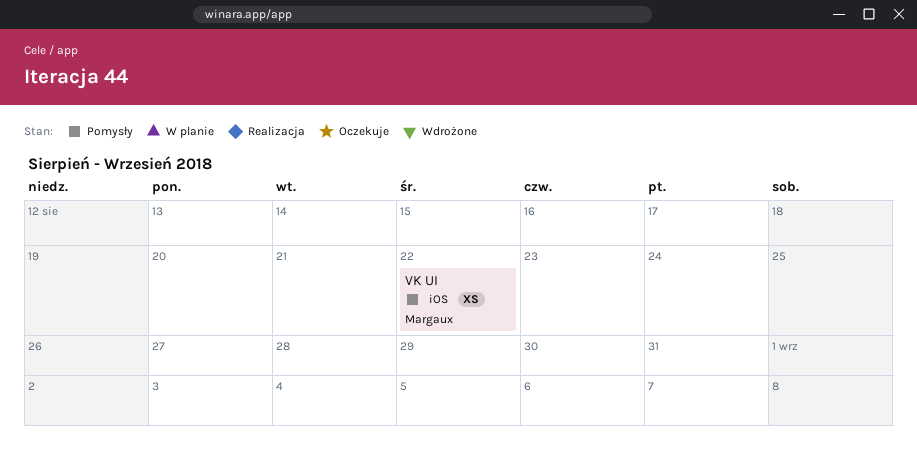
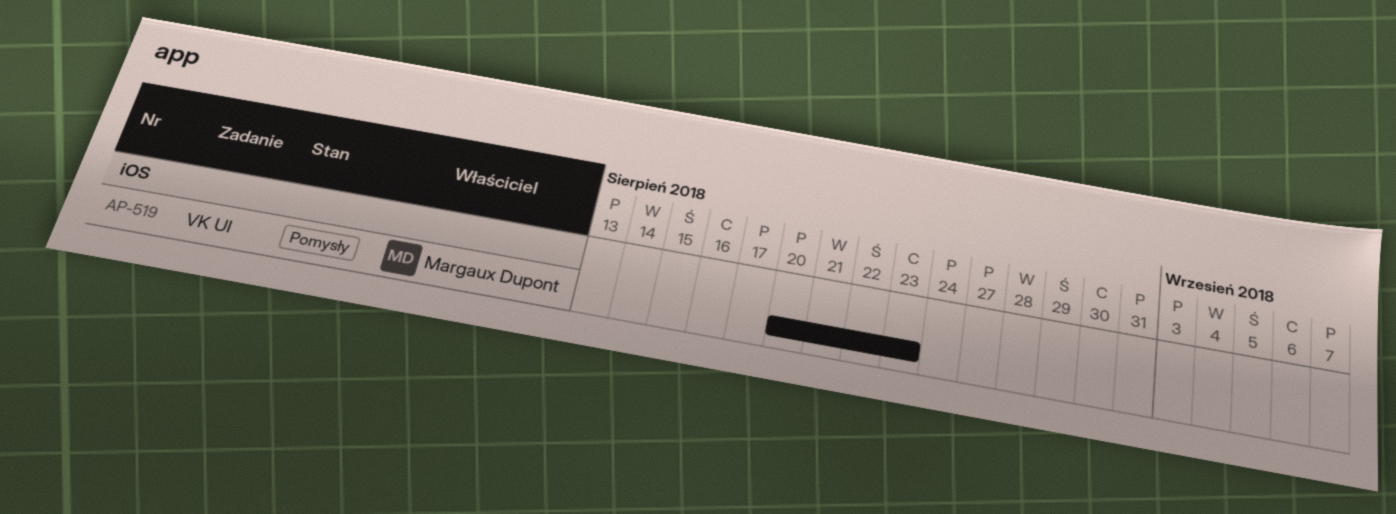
VK UI, due: Aug 22 -> Aug 23

